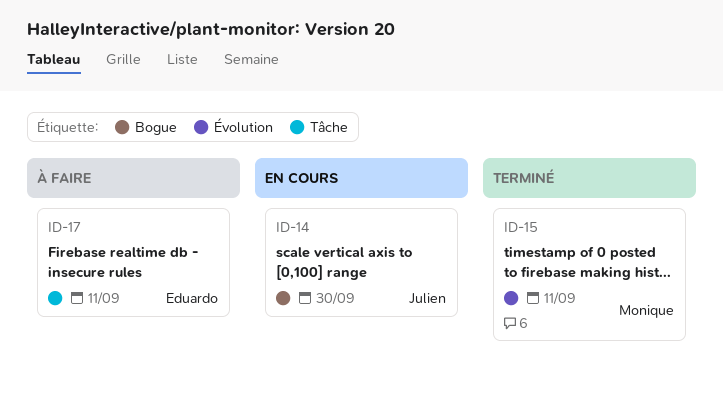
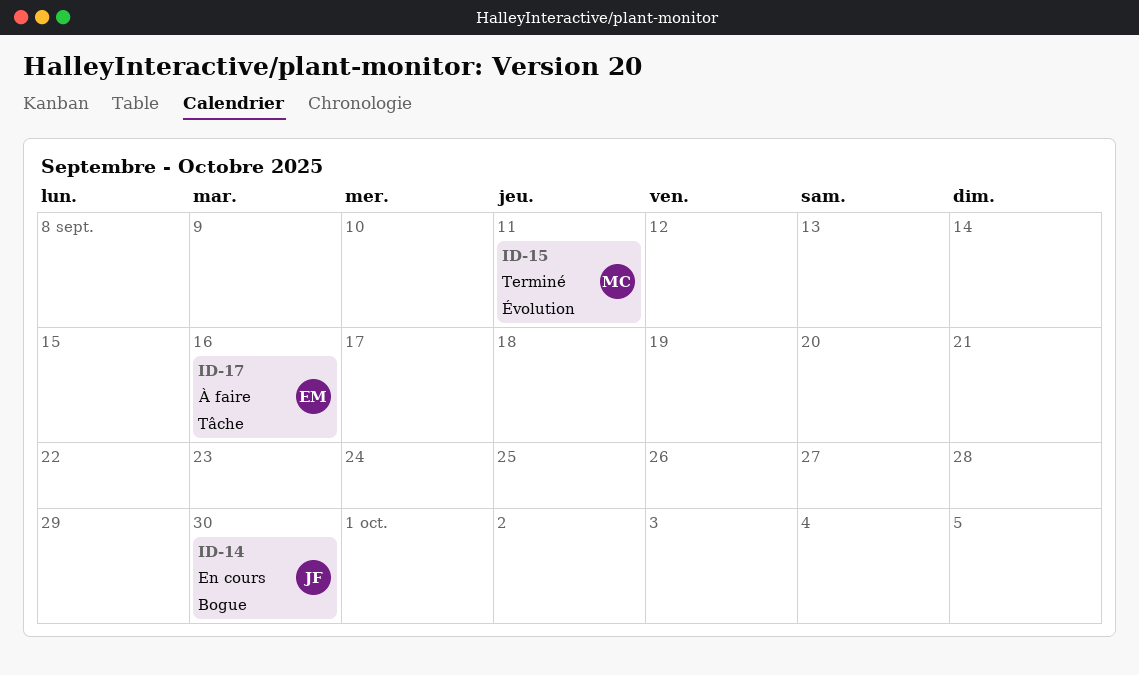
ID-17, due: Sep 11 -> Sep 16

